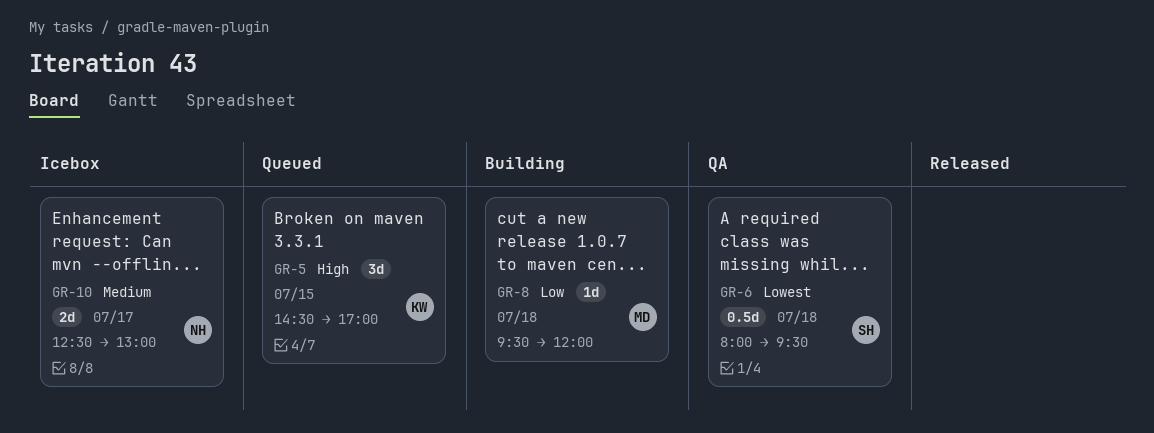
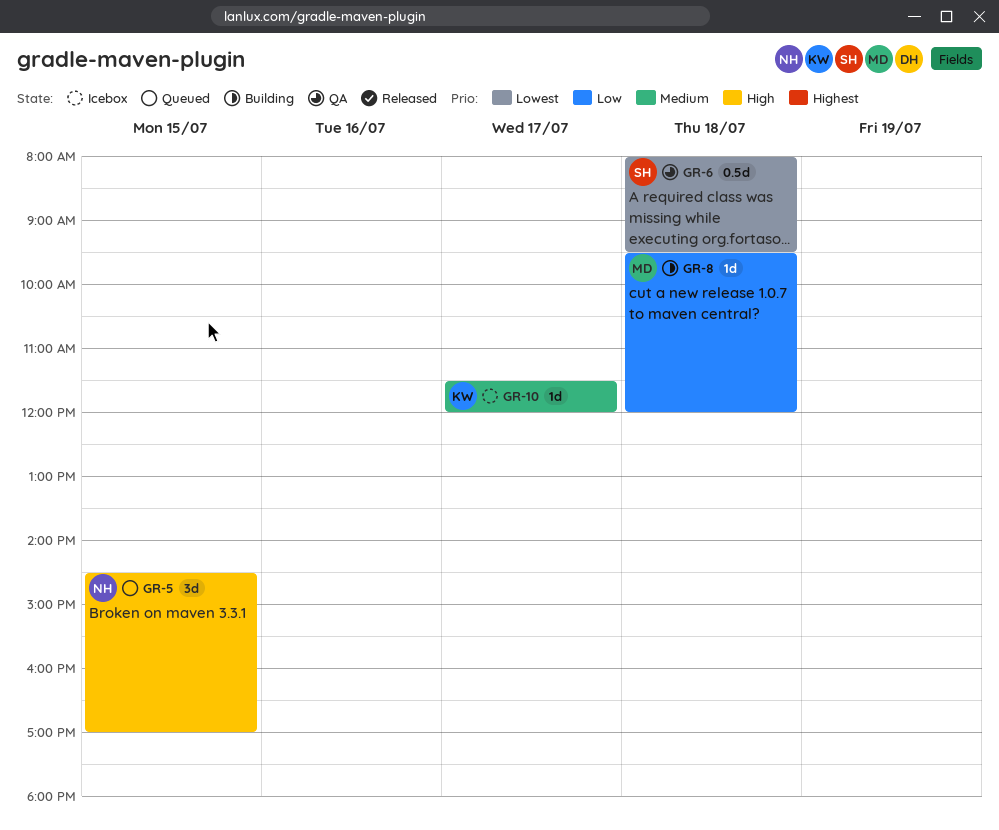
GR-5, owner: KW -> NH
GR-10, owner: NH -> KW
GR-10, estimate: 2d -> 1d
GR-10, begins: 12:30 -> 11:30
GR-10, ends: 13:00 -> 12:00

